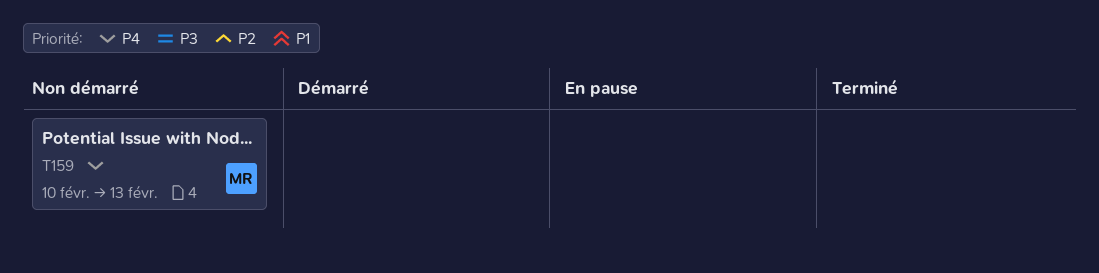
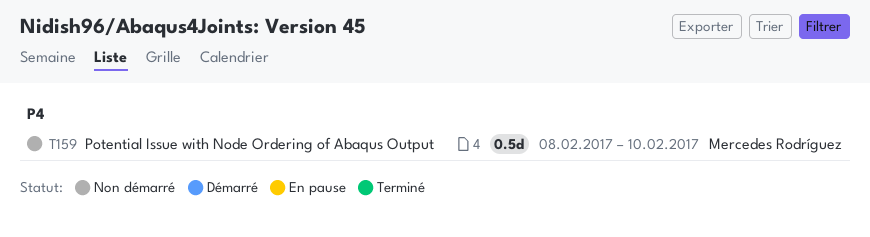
T159, start: Feb 10 -> Feb 8
T159, due: Feb 13 -> Feb 10

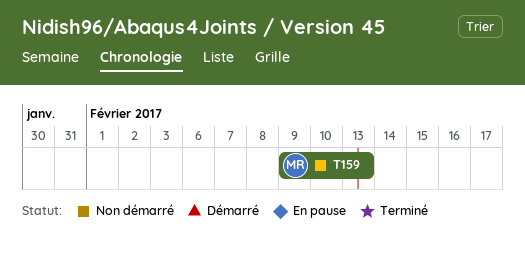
T159, start: Feb 8 -> Feb 9
T159, due: Feb 10 -> Feb 13

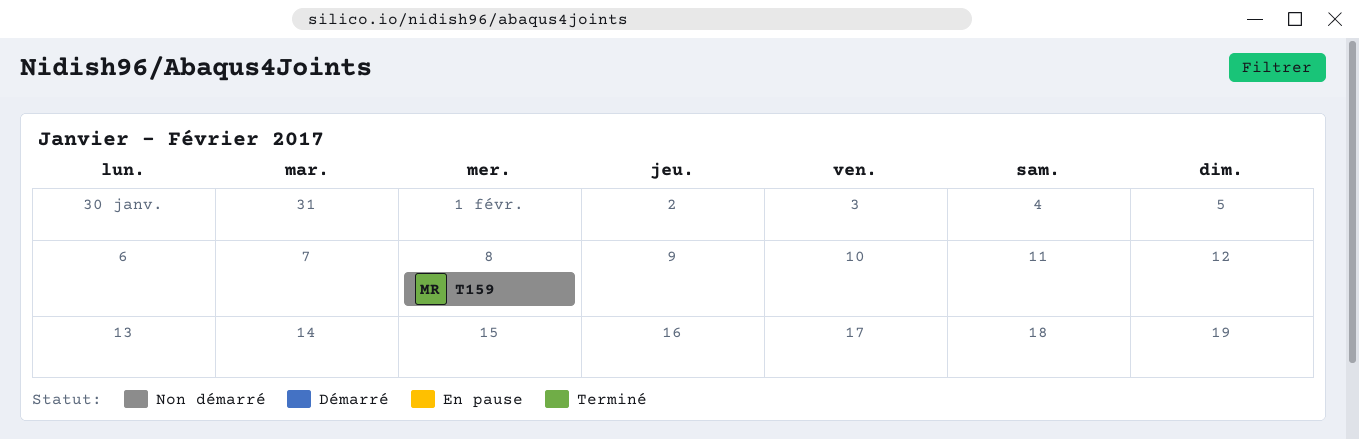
T159, start: Feb 9 -> Feb 8
T159, due: Feb 13 -> Feb 8

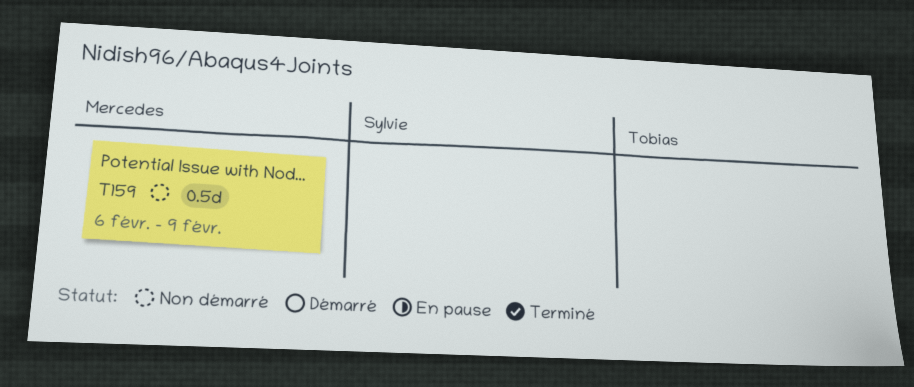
T159, start: Feb 8 -> Feb 6
T159, due: Feb 8 -> Feb 9

